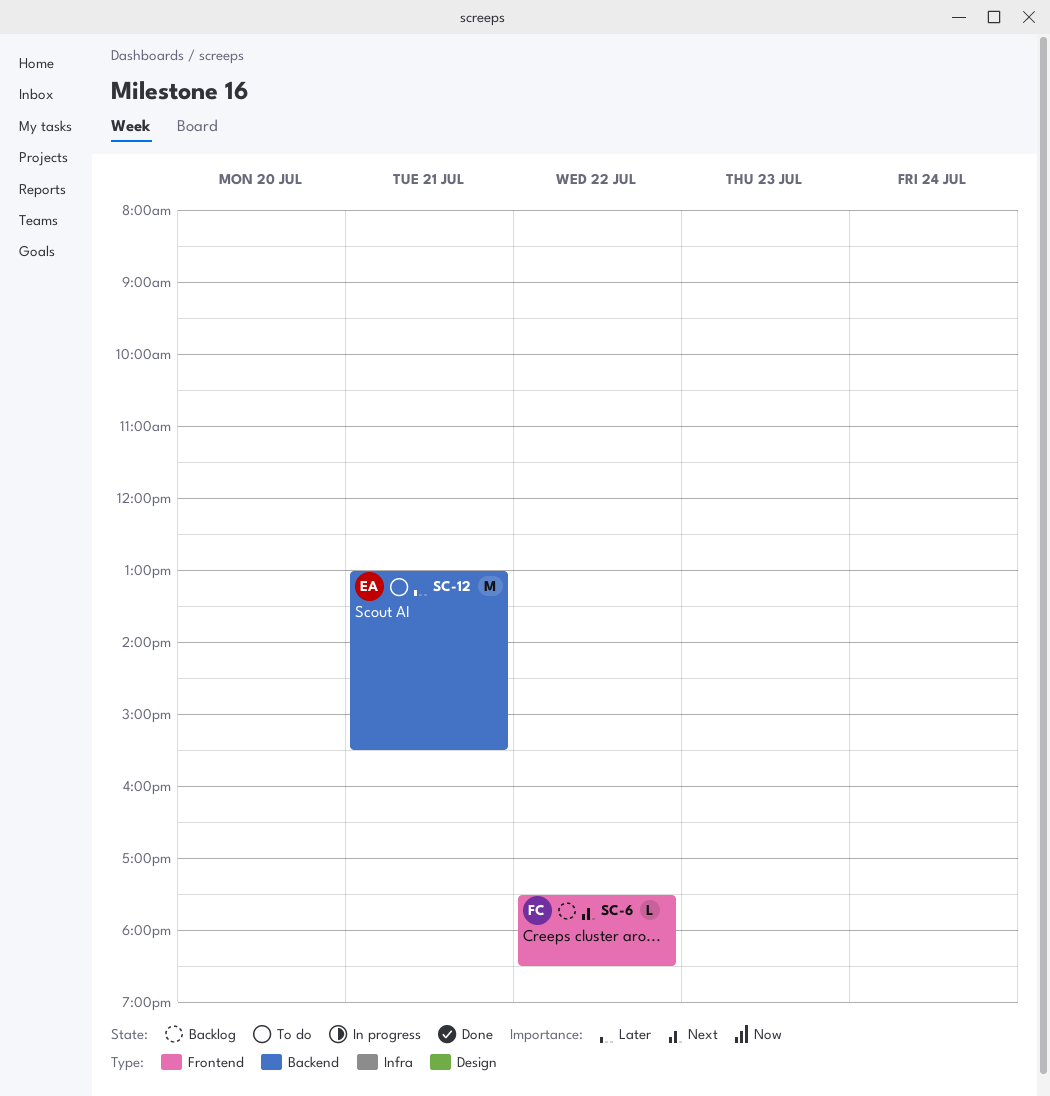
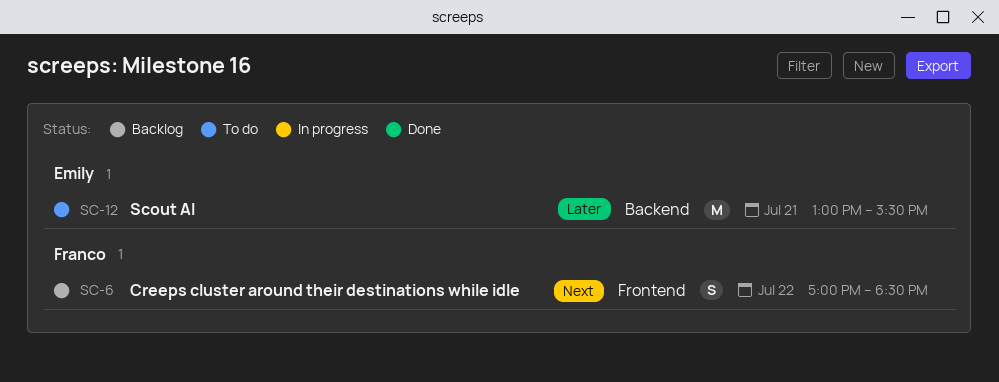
SC-6, estimate: L -> S
SC-6, begins: 17:30 -> 17:00

